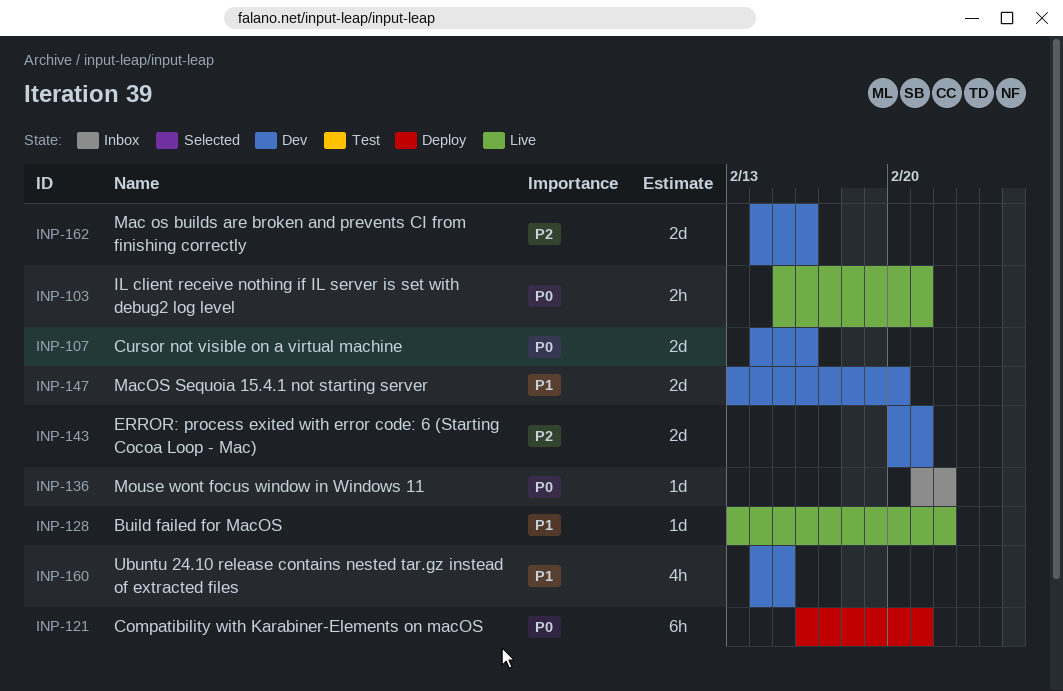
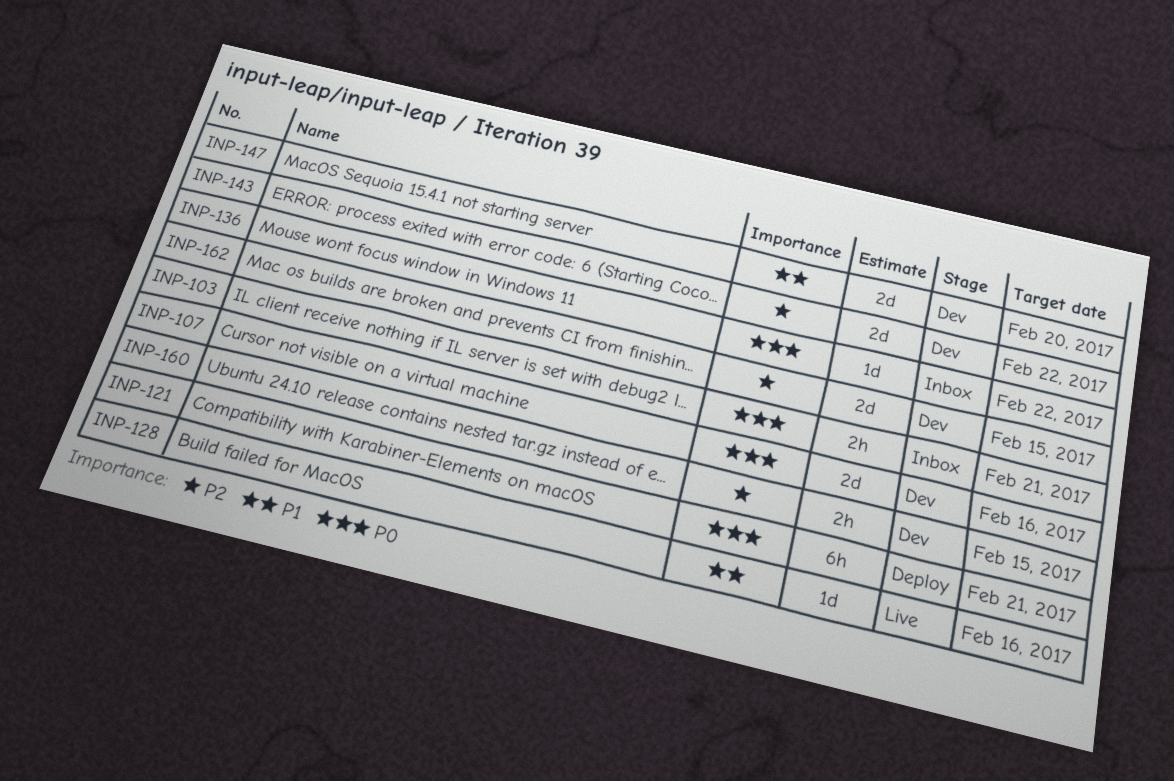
INP-103, status: Live -> Inbox
INP-128, due: Feb 22 -> Feb 16
INP-143, due: Feb 21 -> Feb 22
INP-160, priority: P1 -> P2
INP-160, estimate: 4h -> 2h
INP-162, due: Feb 16 -> Feb 15

